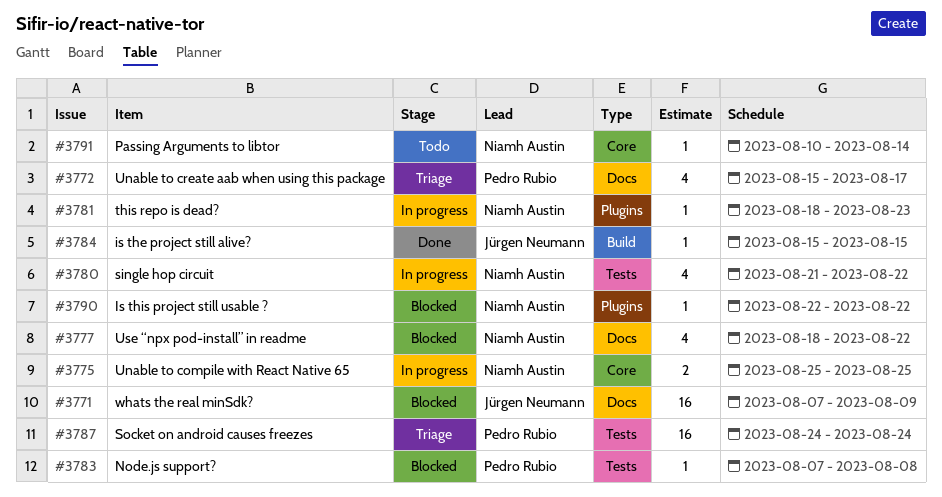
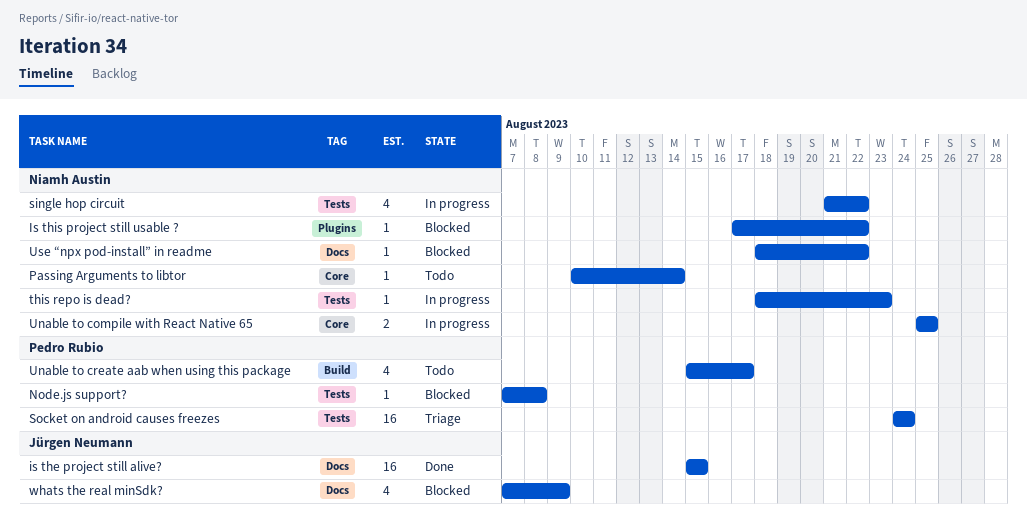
is the project still alive?, label: Build -> Docs
is the project still alive?, estimate: 1 -> 16
Is this project still usable ?, start: Aug 22 -> Aug 17
this repo is dead?, label: Plugins -> Tests
Unable to create aab when using this package, status: Triage -> Todo
Unable to create aab when using this package, label: Docs -> Build
Use “npx pod-install” in readme, estimate: 4 -> 1
whats the real minSdk?, estimate: 16 -> 4

